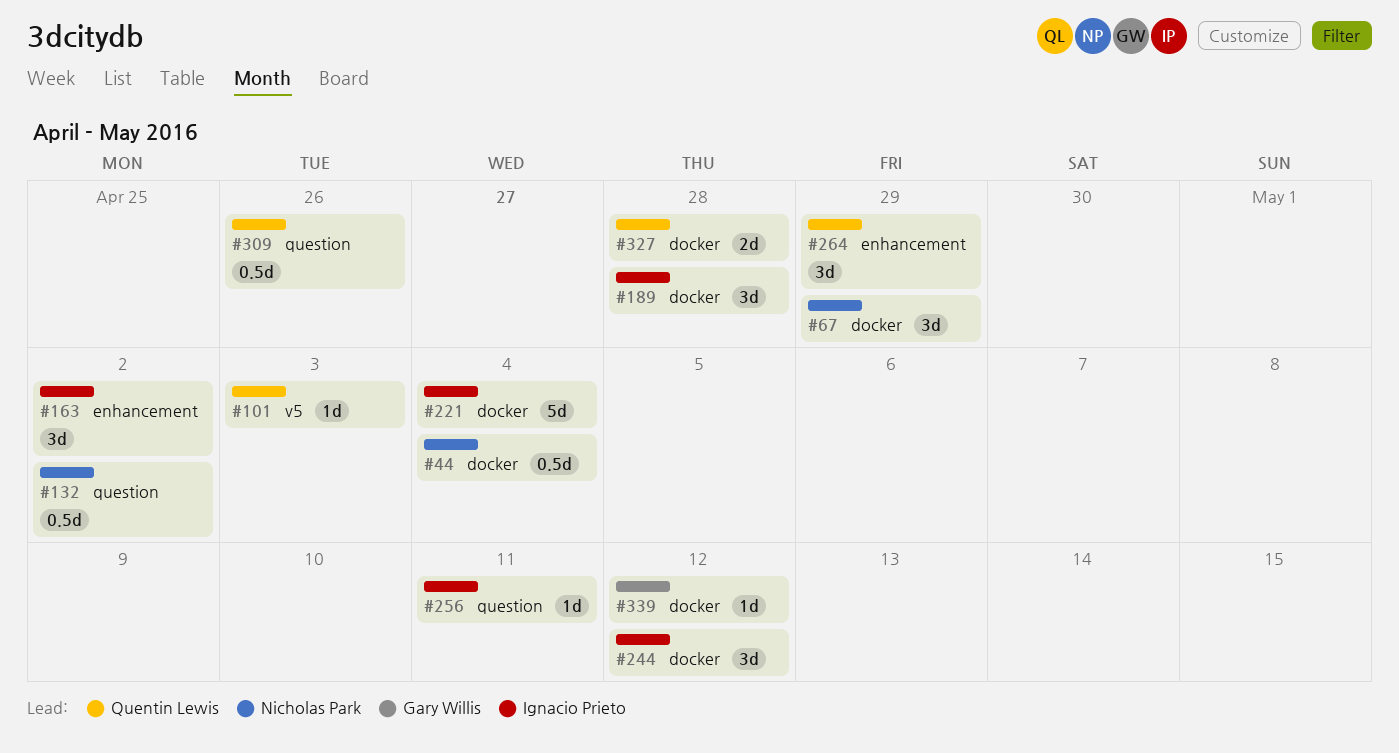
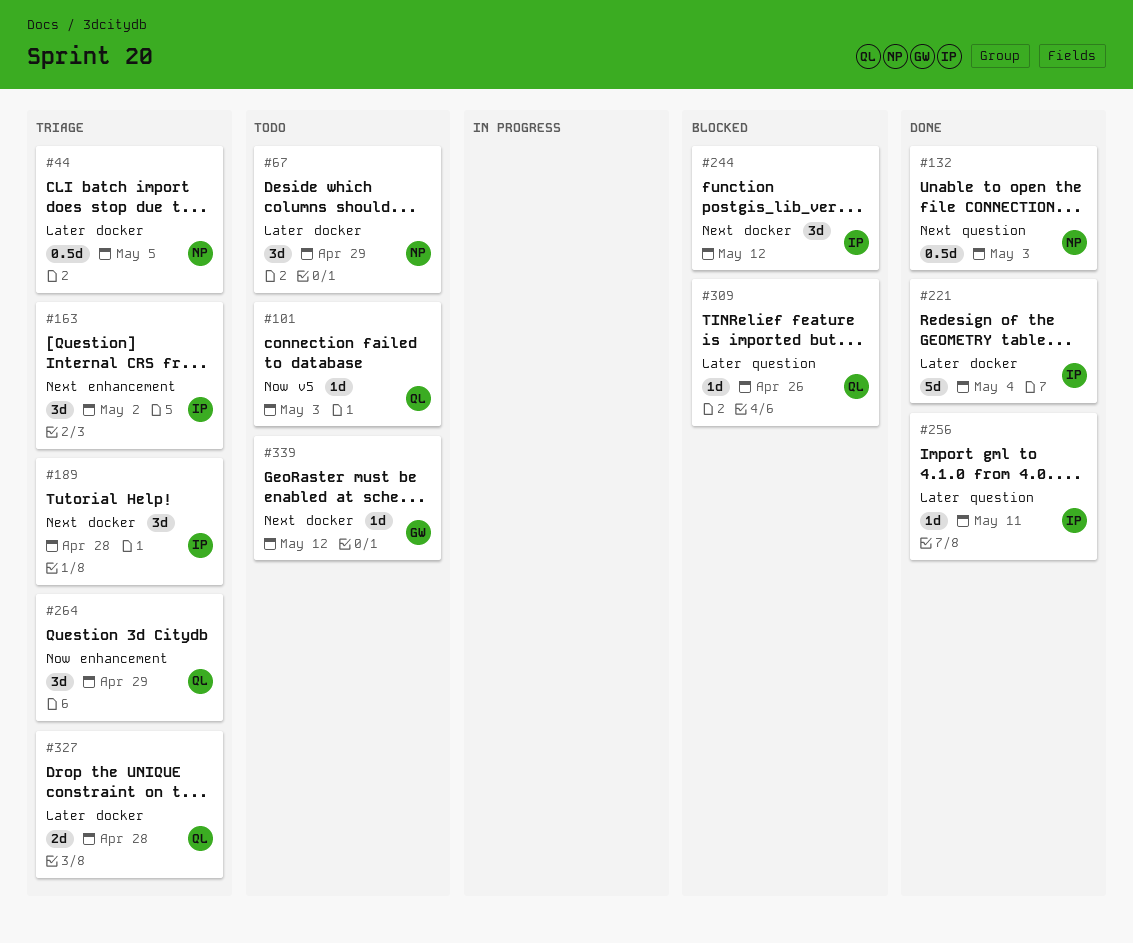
#44, due: May 4 -> May 5
#132, due: May 2 -> May 3
#309, estimate: 0.5d -> 1d

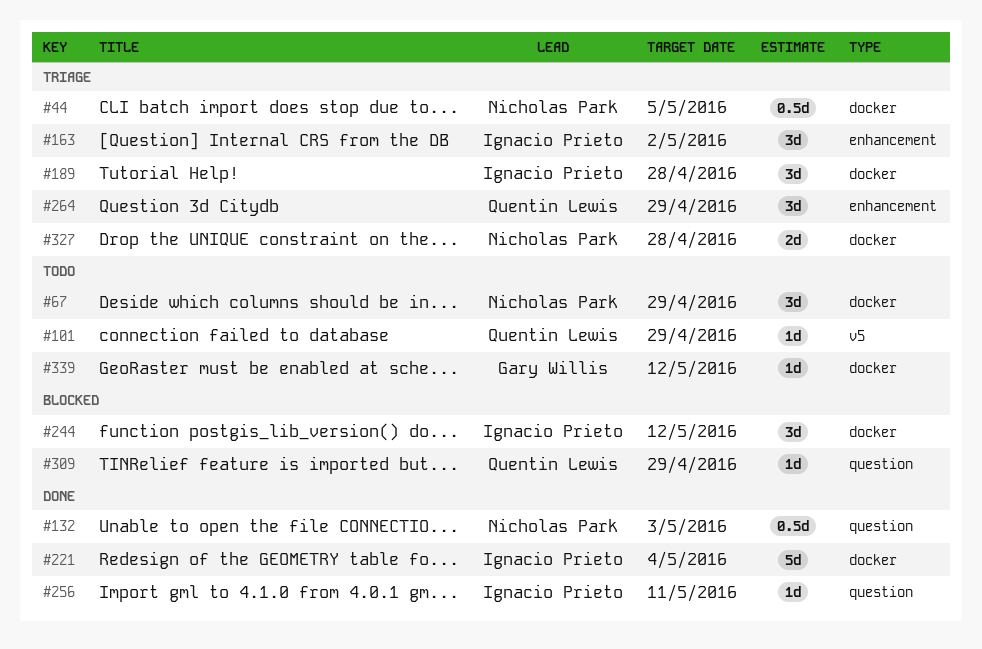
#101, due: May 3 -> Apr 29
#309, due: Apr 26 -> Apr 29
#327, owner: Quentin Lewis -> Nicholas Park

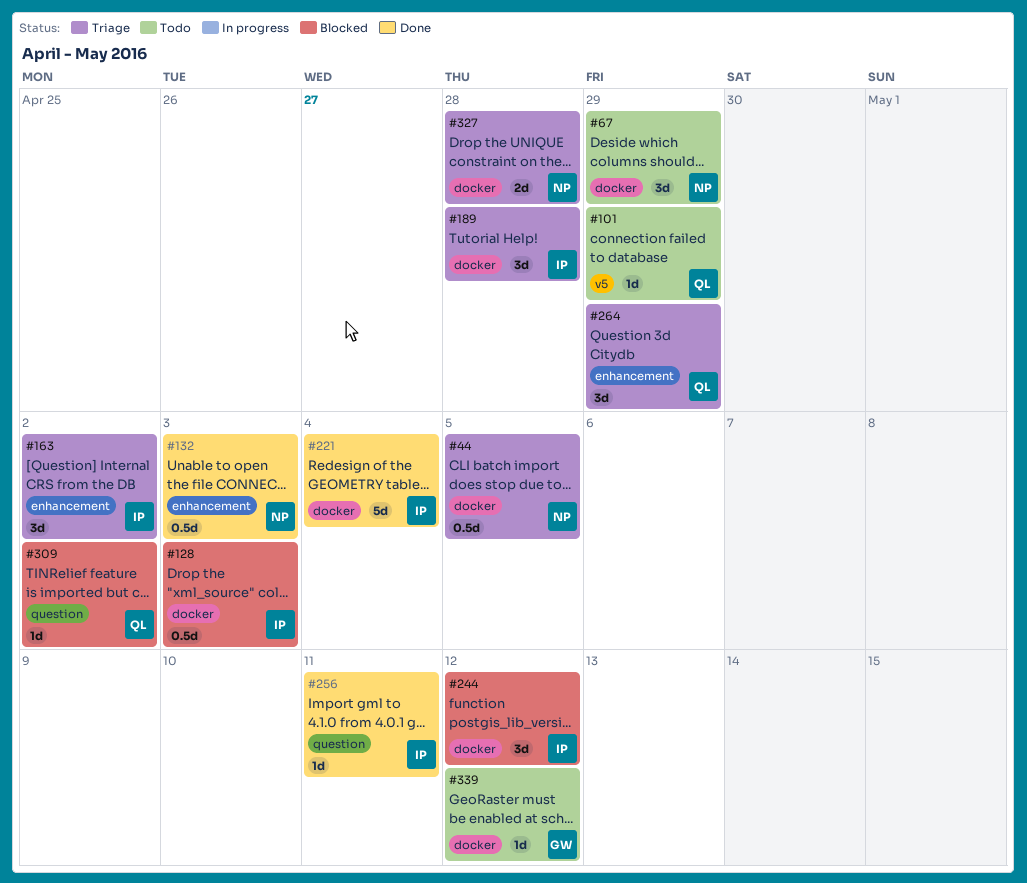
#128: none -> present
#132, label: question -> enhancement
#309, due: Apr 29 -> May 2

